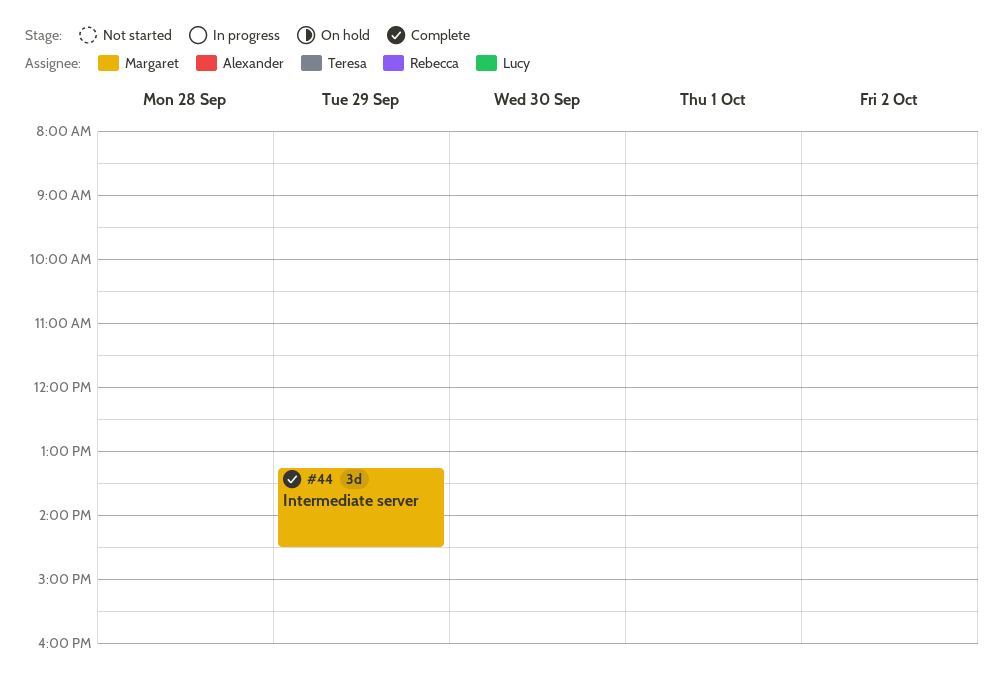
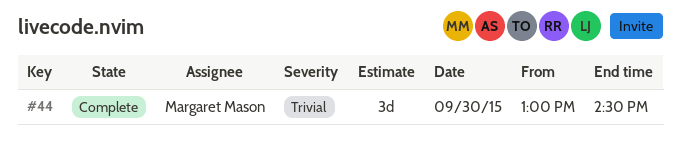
#44, day: Sep 29 -> Sep 30
#44, begins: 13:15 -> 13:00

